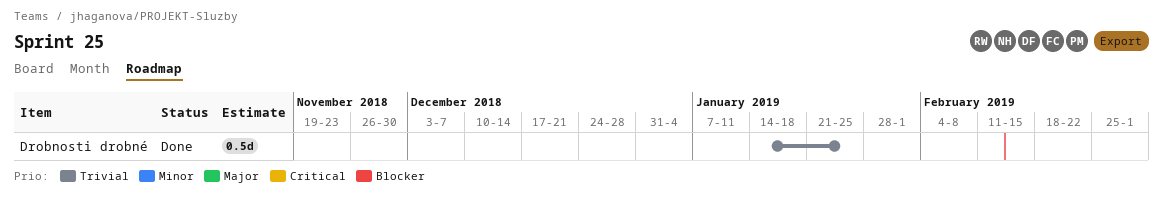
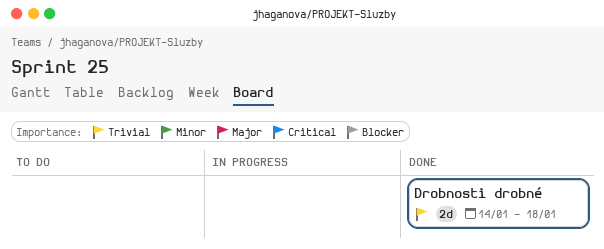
Drobnosti drobné, estimate: 0.5d -> 2d
Drobnosti drobné, due: Jan 25 -> Jan 18

